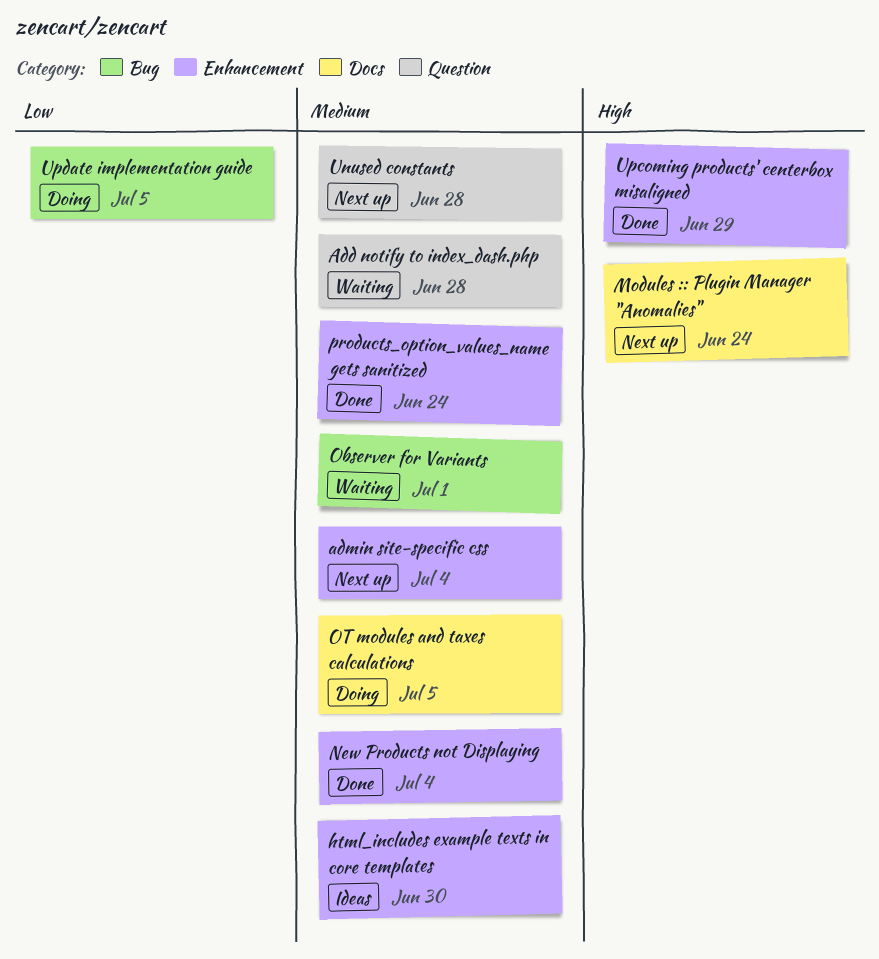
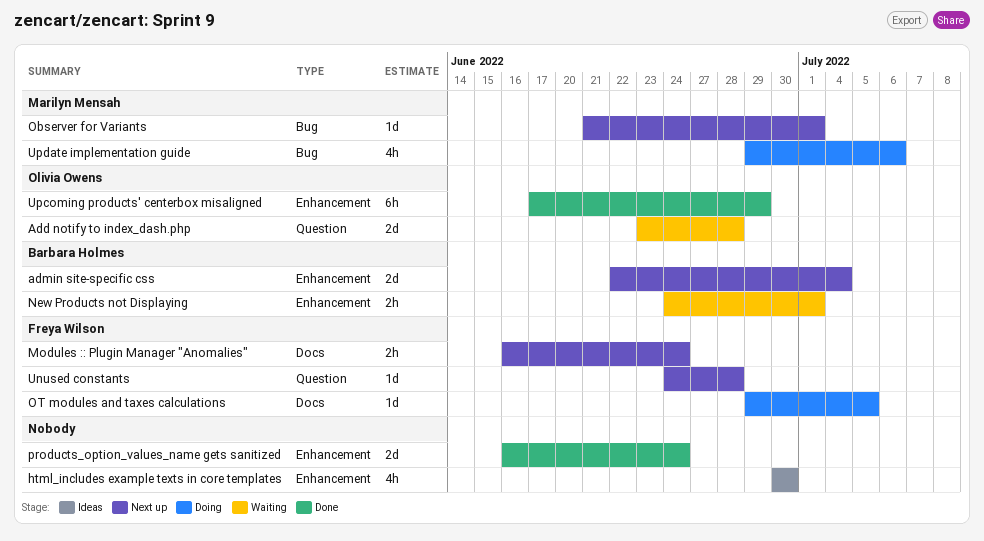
New Products not Displaying, status: Done -> Waiting
New Products not Displaying, due: Jul 4 -> Jul 1
Observer for Variants, status: Waiting -> Next up
Update implementation guide, due: Jul 5 -> Jul 6

